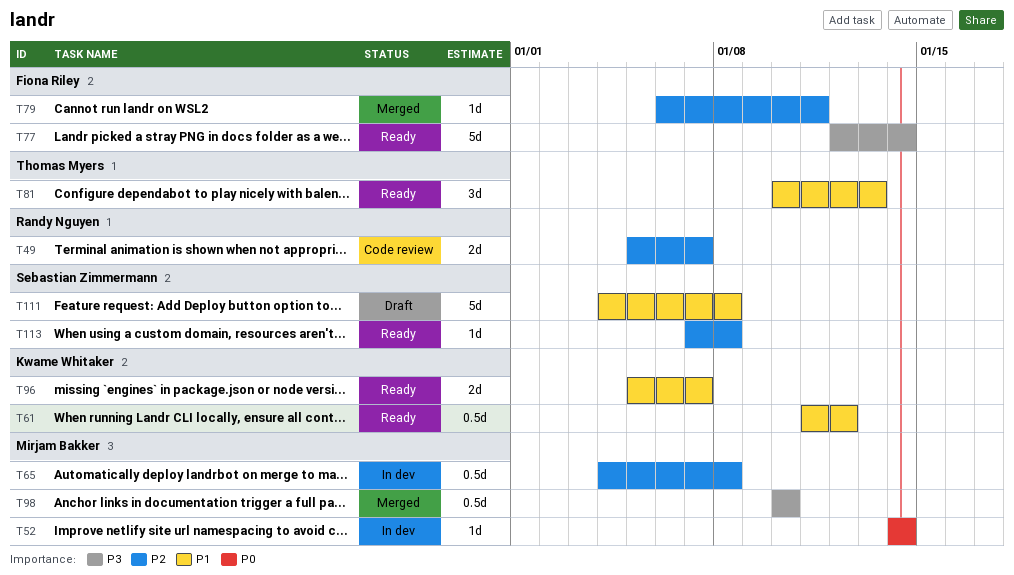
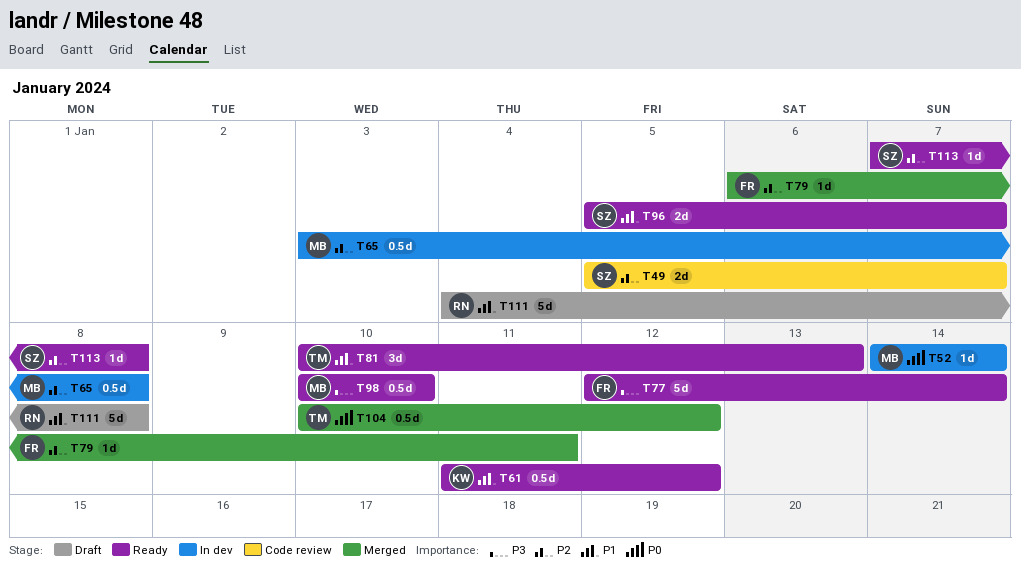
T49, owner: Randy Nguyen -> Sebastian Zimmermann
T65, start: Jan 4 -> Jan 3
T96, owner: Kwame Whitaker -> Sebastian Zimmermann
T98, status: Merged -> Ready
T104: none -> present
T111, owner: Sebastian Zimmermann -> Randy Nguyen

